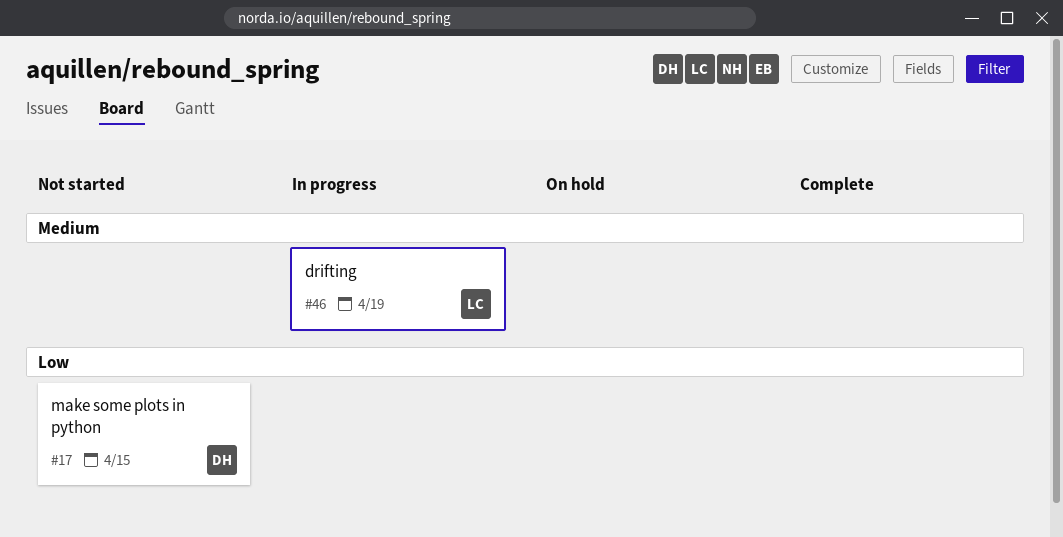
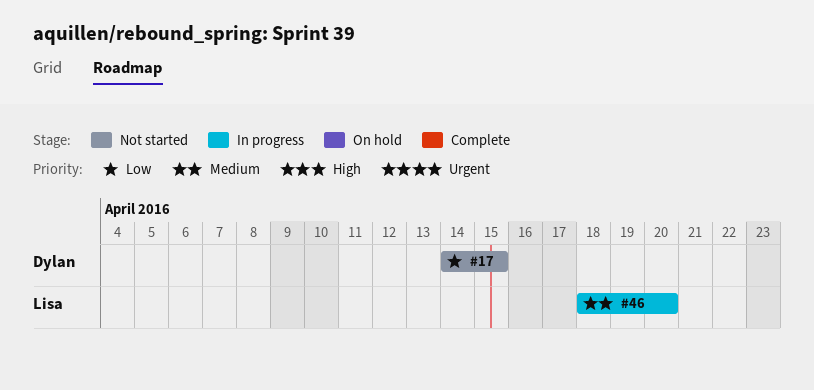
#46, due: Apr 19 -> Apr 20

